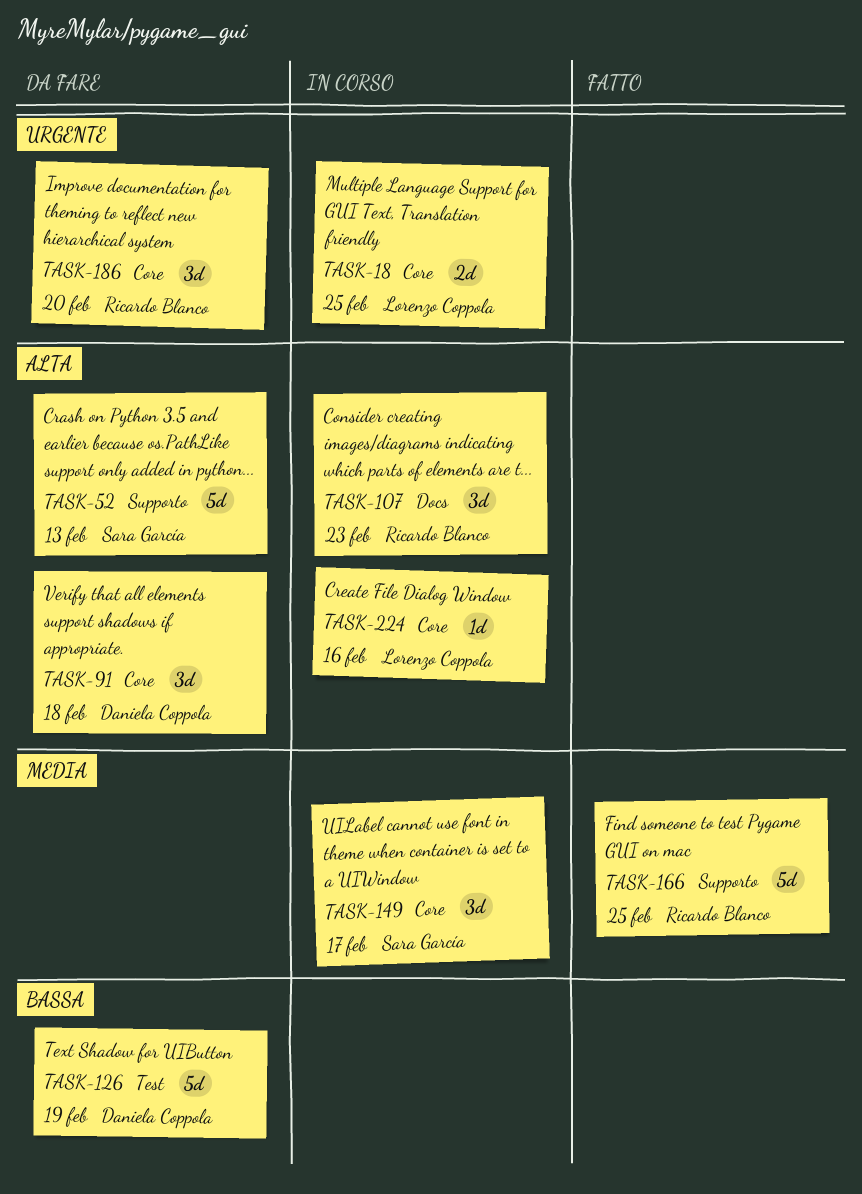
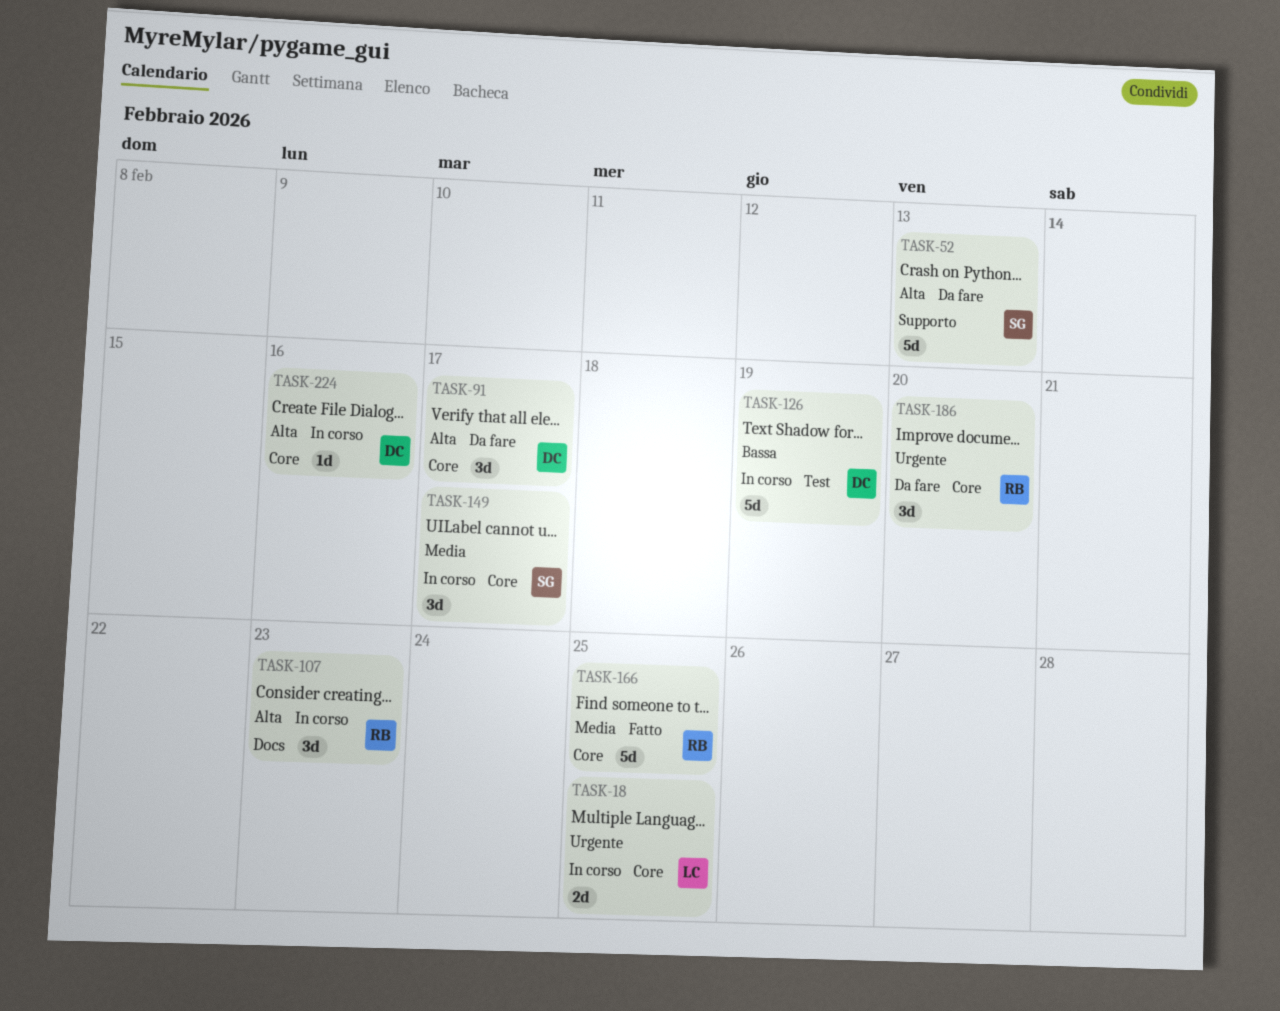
TASK-91, due: Feb 18 -> Feb 17
TASK-126, status: Da fare -> In corso
TASK-166, label: Supporto -> Core
TASK-224, owner: Lorenzo Coppola -> Daniela Coppola

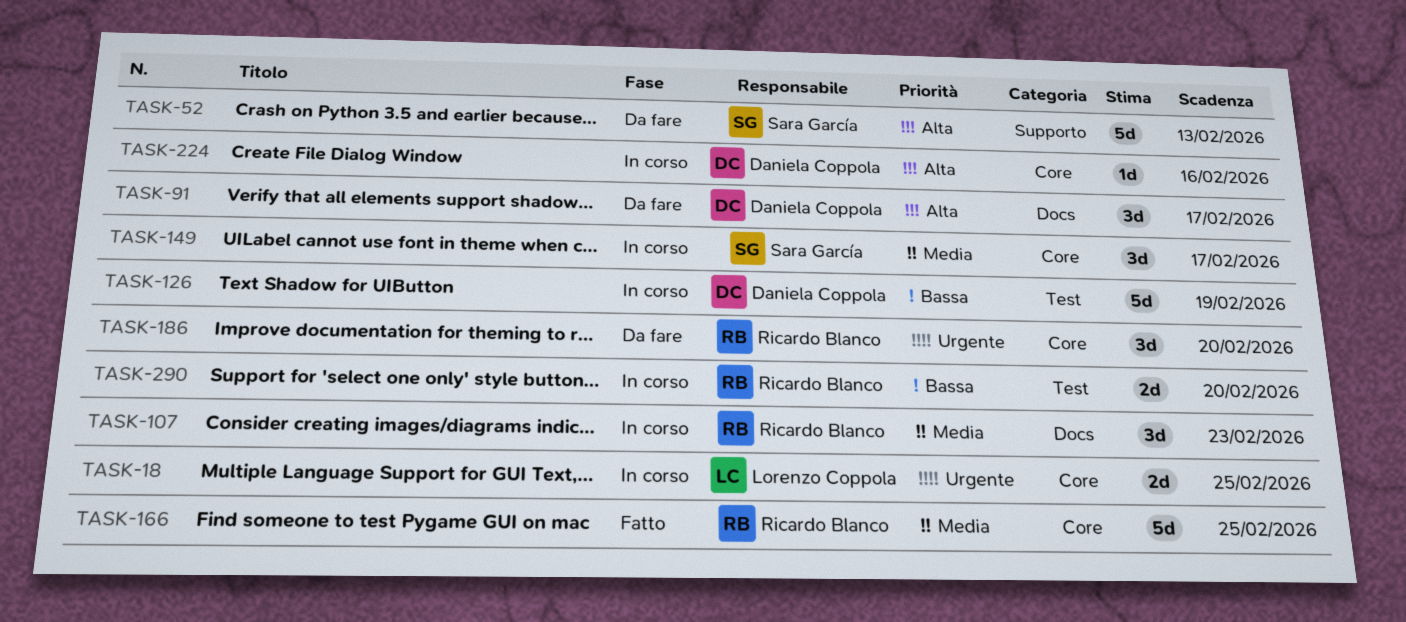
TASK-91, label: Core -> Docs
TASK-107, priority: Alta -> Media
TASK-290: none -> present

